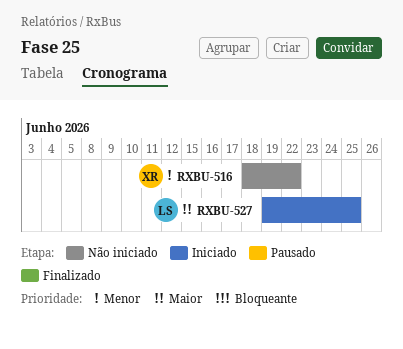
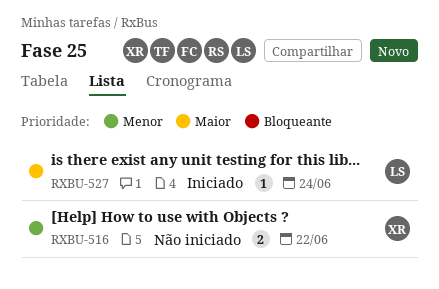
RXBU-527, due: Jun 25 -> Jun 24

